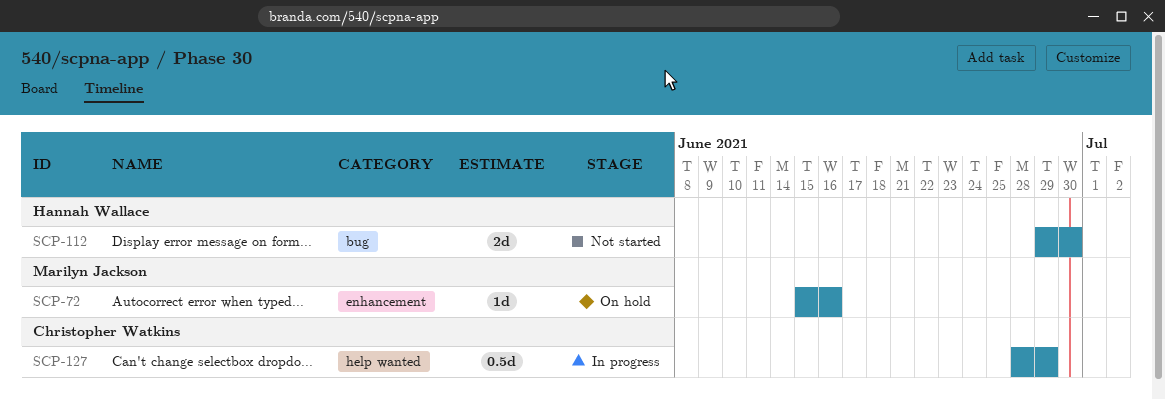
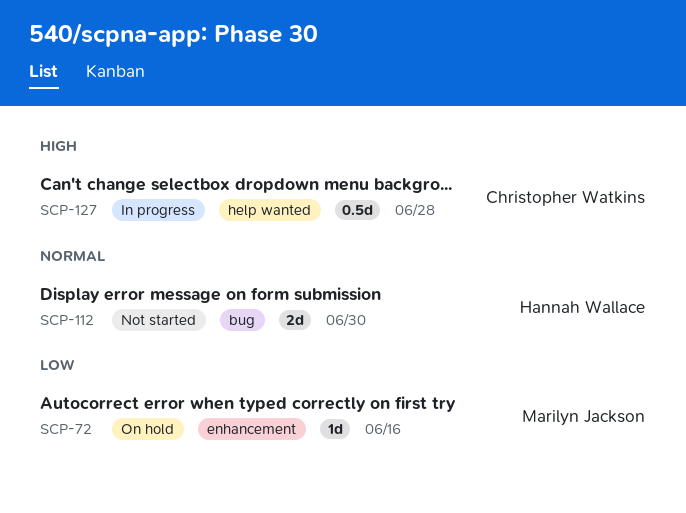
SCP-127, due: Jun 29 -> Jun 28

